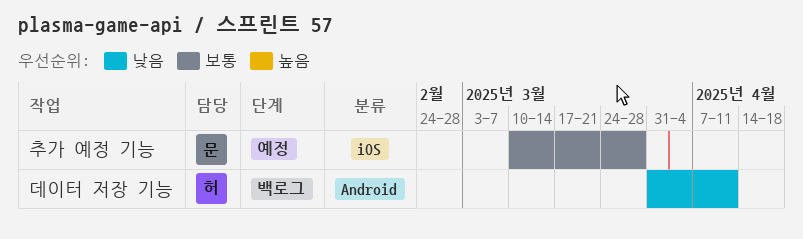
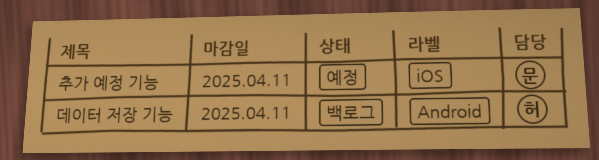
추가 예정 기능, due: Mar 28 -> Apr 11

